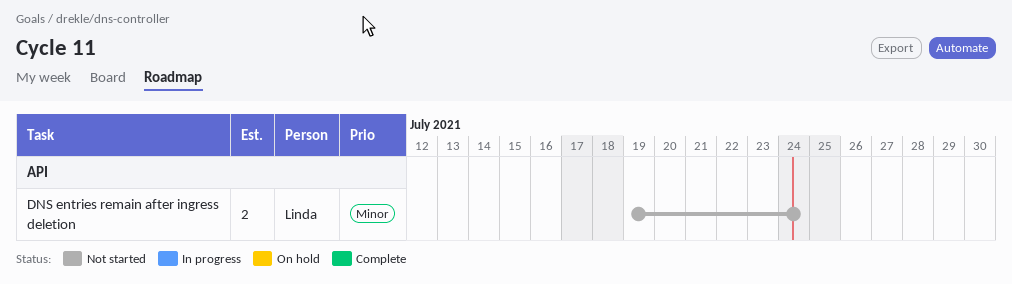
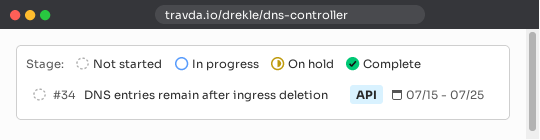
DNS entries remain after ingress deletion, start: Jul 19 -> Jul 15
DNS entries remain after ingress deletion, due: Jul 24 -> Jul 25

